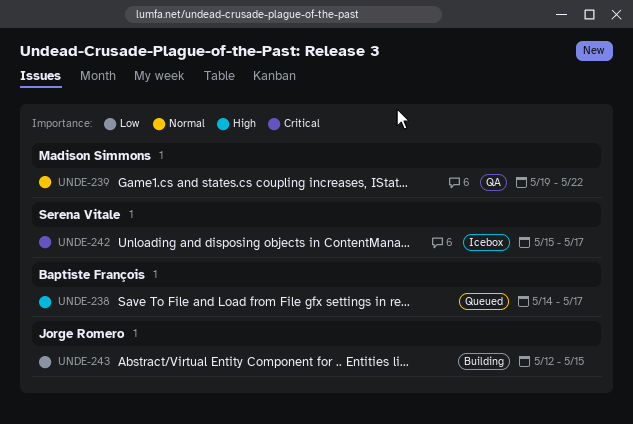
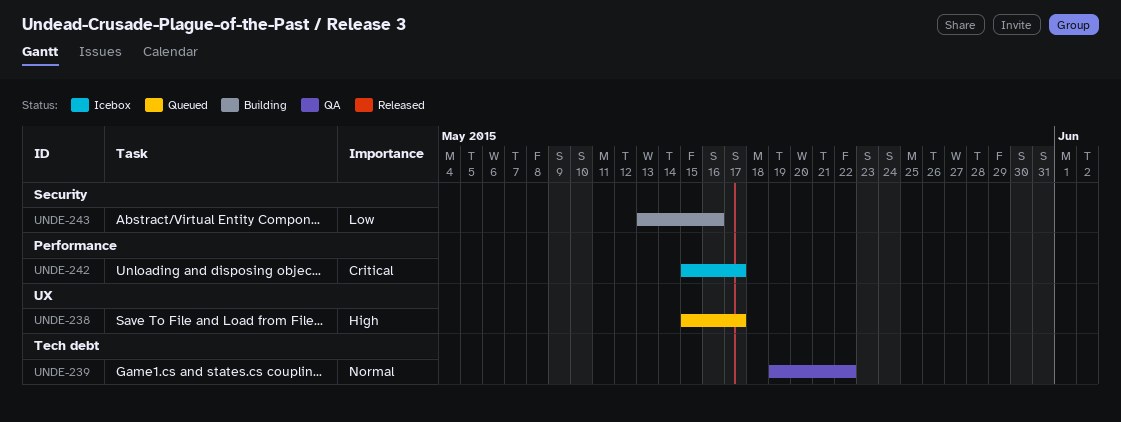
UNDE-238, start: May 14 -> May 15
UNDE-243, start: May 12 -> May 13
UNDE-243, due: May 15 -> May 16

